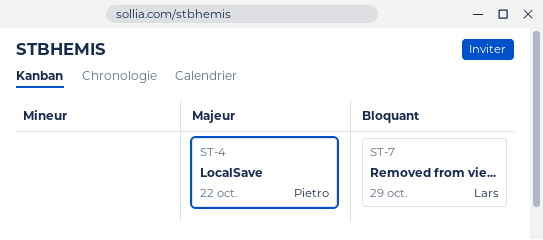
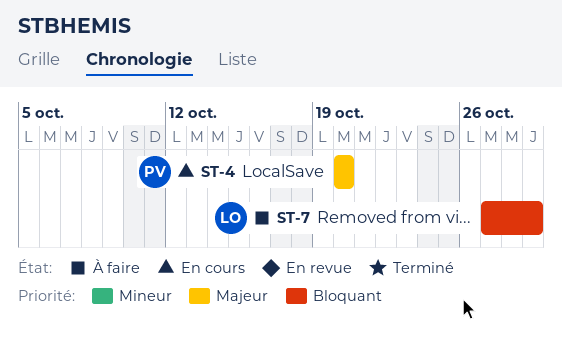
ST-4, due: Oct 22 -> Oct 20

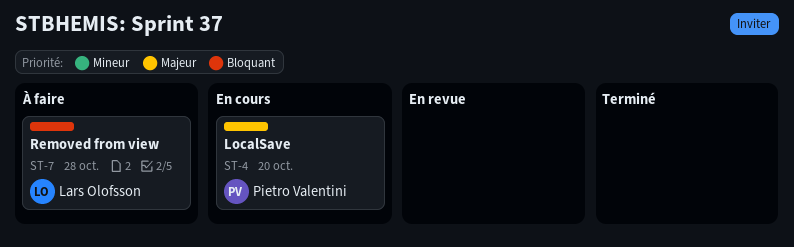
ST-7, due: Oct 29 -> Oct 28

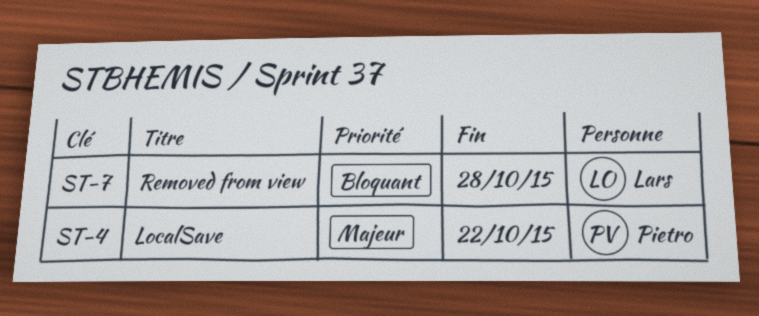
ST-4, due: Oct 20 -> Oct 22

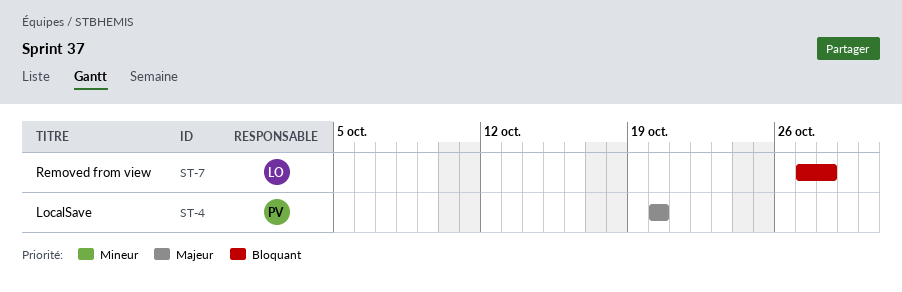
ST-4, due: Oct 22 -> Oct 20

